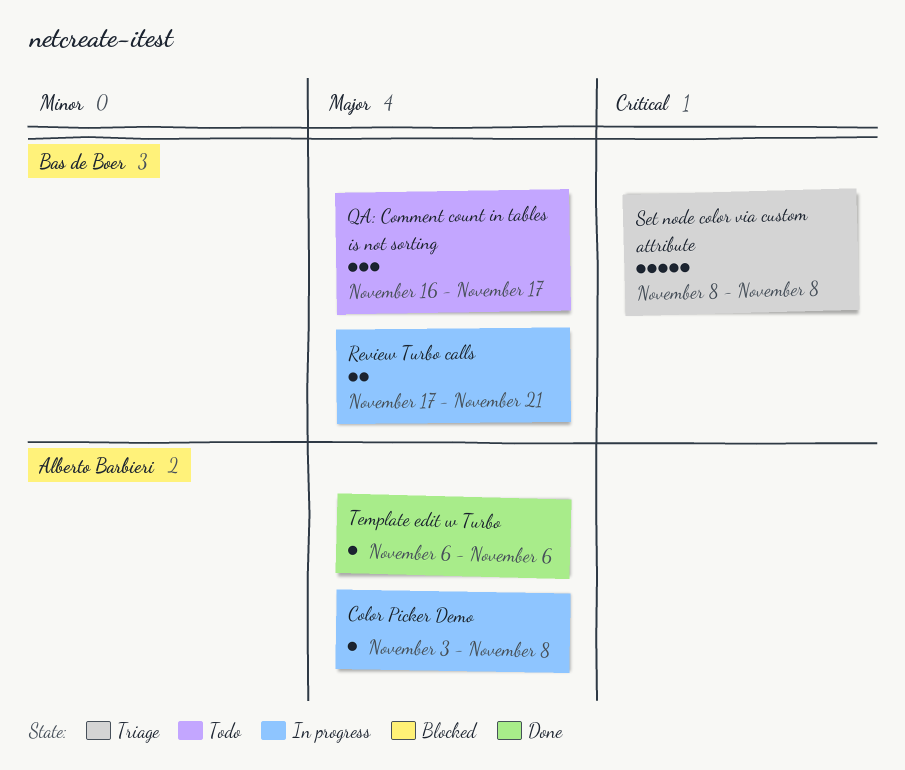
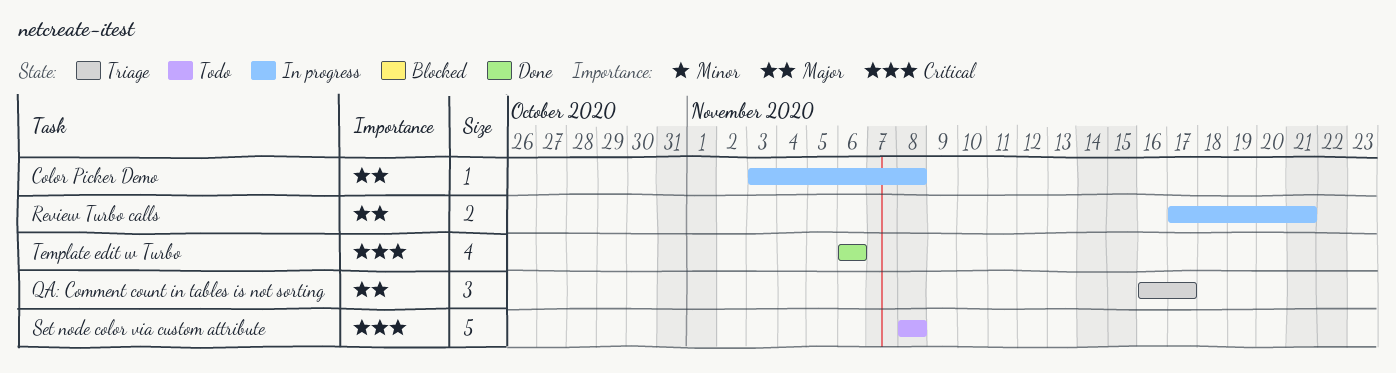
QA: Comment count in tables is not sorting, status: Todo -> Triage
Set node color via custom attribute, status: Triage -> Todo
Template edit w Turbo, priority: Major -> Critical
Template edit w Turbo, estimate: 1 -> 4

